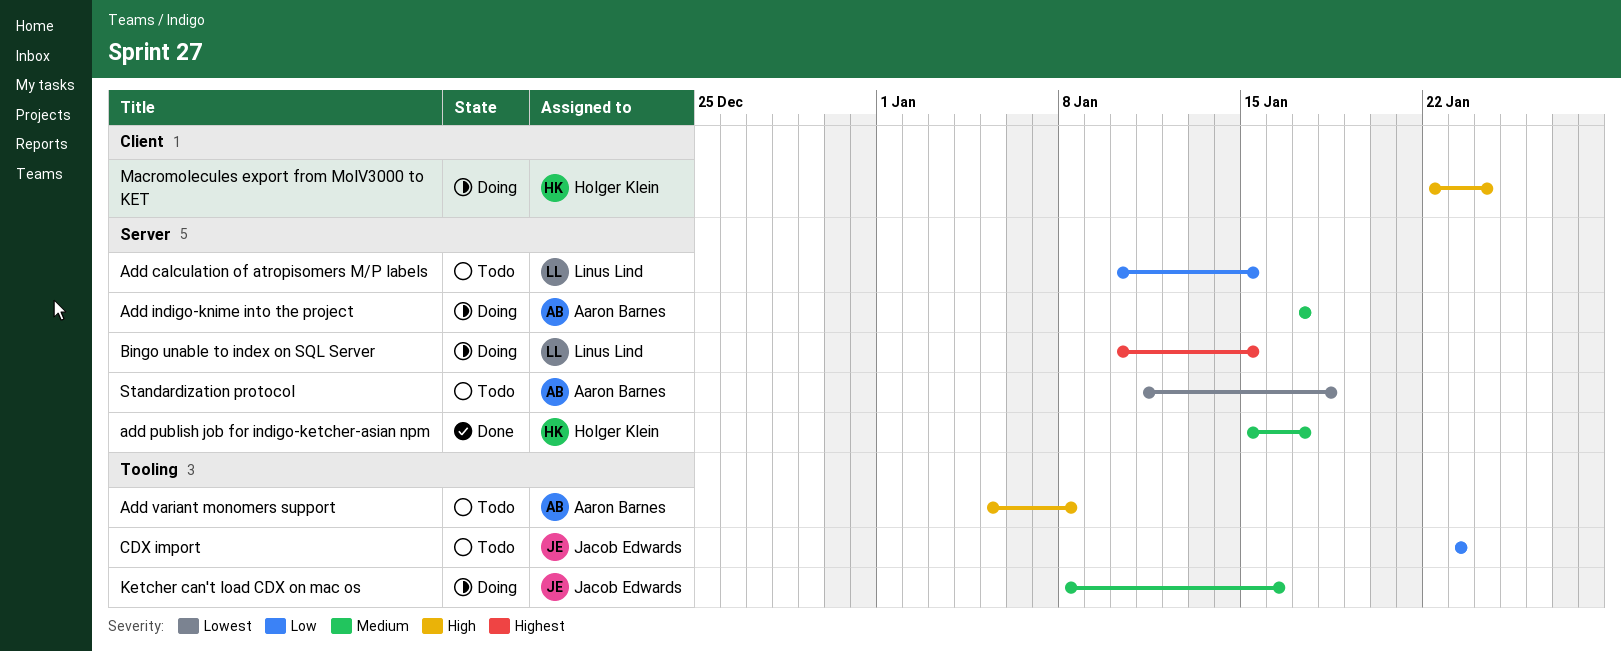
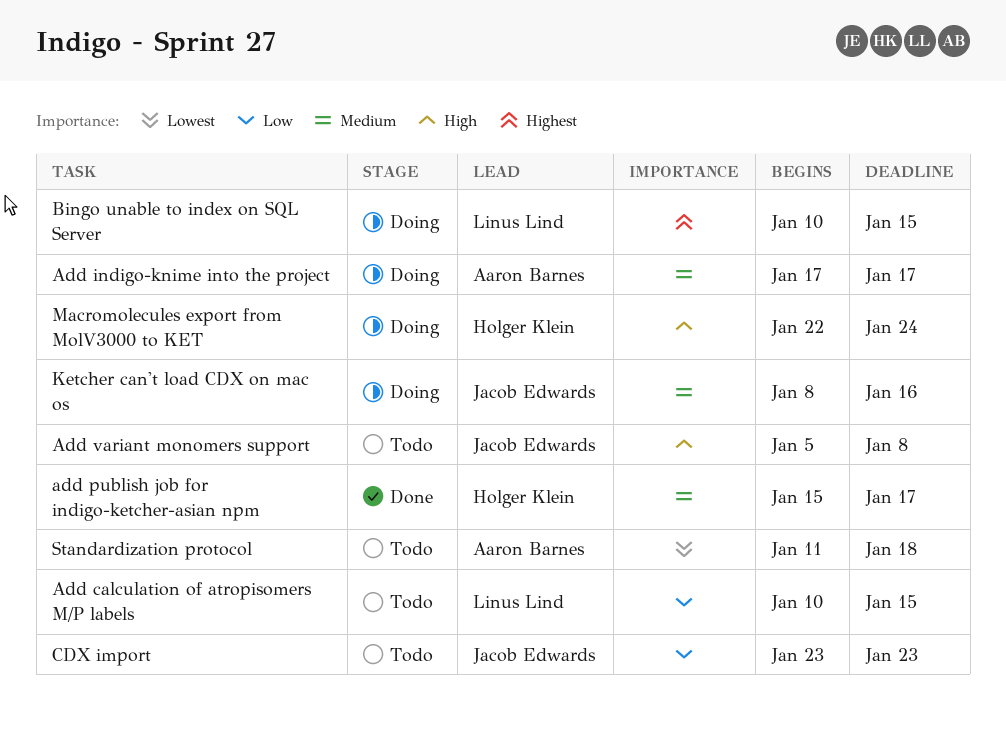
Add variant monomers support, owner: Aaron Barnes -> Jacob Edwards

